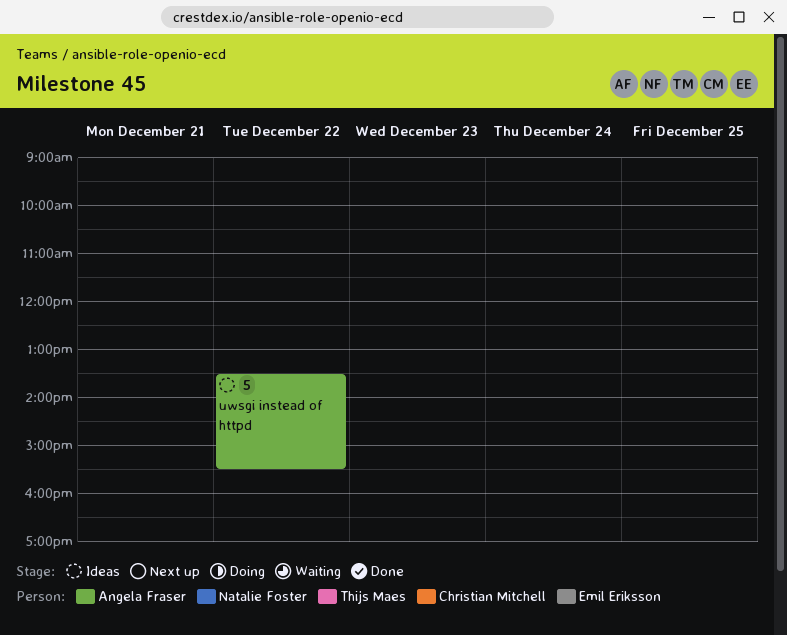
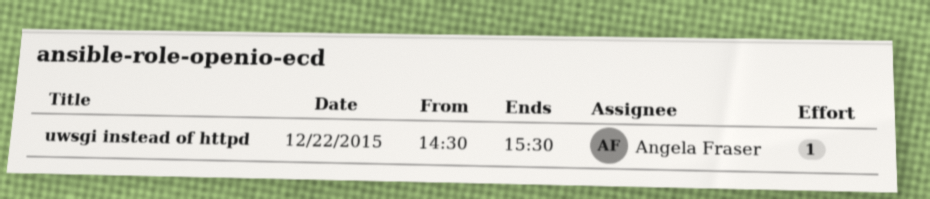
uwsgi instead of httpd, estimate: 5 -> 1
uwsgi instead of httpd, begins: 13:30 -> 14:30

